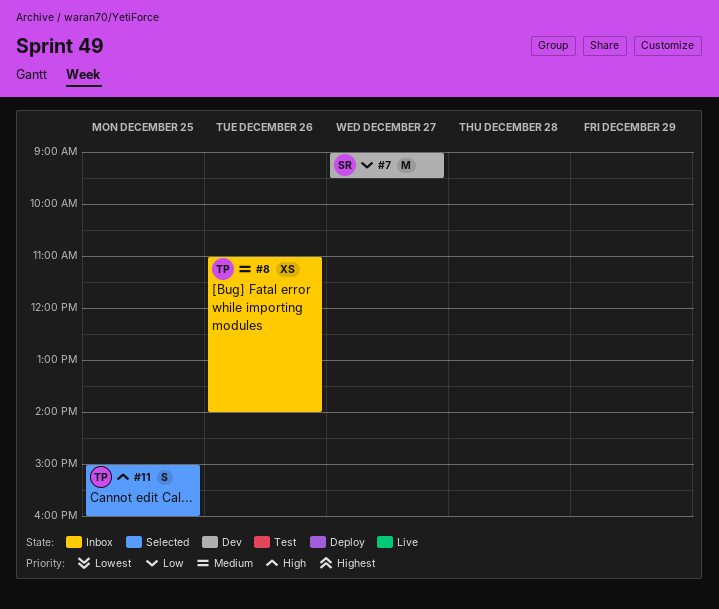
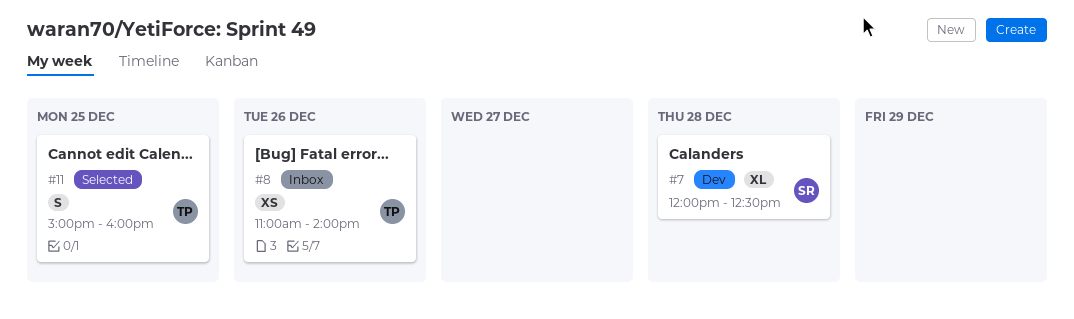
#7, estimate: M -> XL
#7, day: Dec 27 -> Dec 28
#7, begins: 09:00 -> 12:00
#7, ends: 09:30 -> 12:30

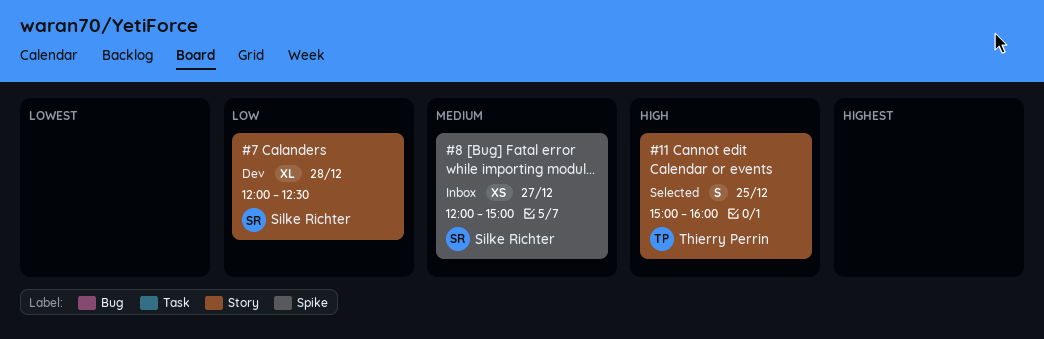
#8, owner: Thierry Perrin -> Silke Richter
#8, day: Dec 26 -> Dec 27
#8, begins: 11:00 -> 12:00
#8, ends: 14:00 -> 15:00

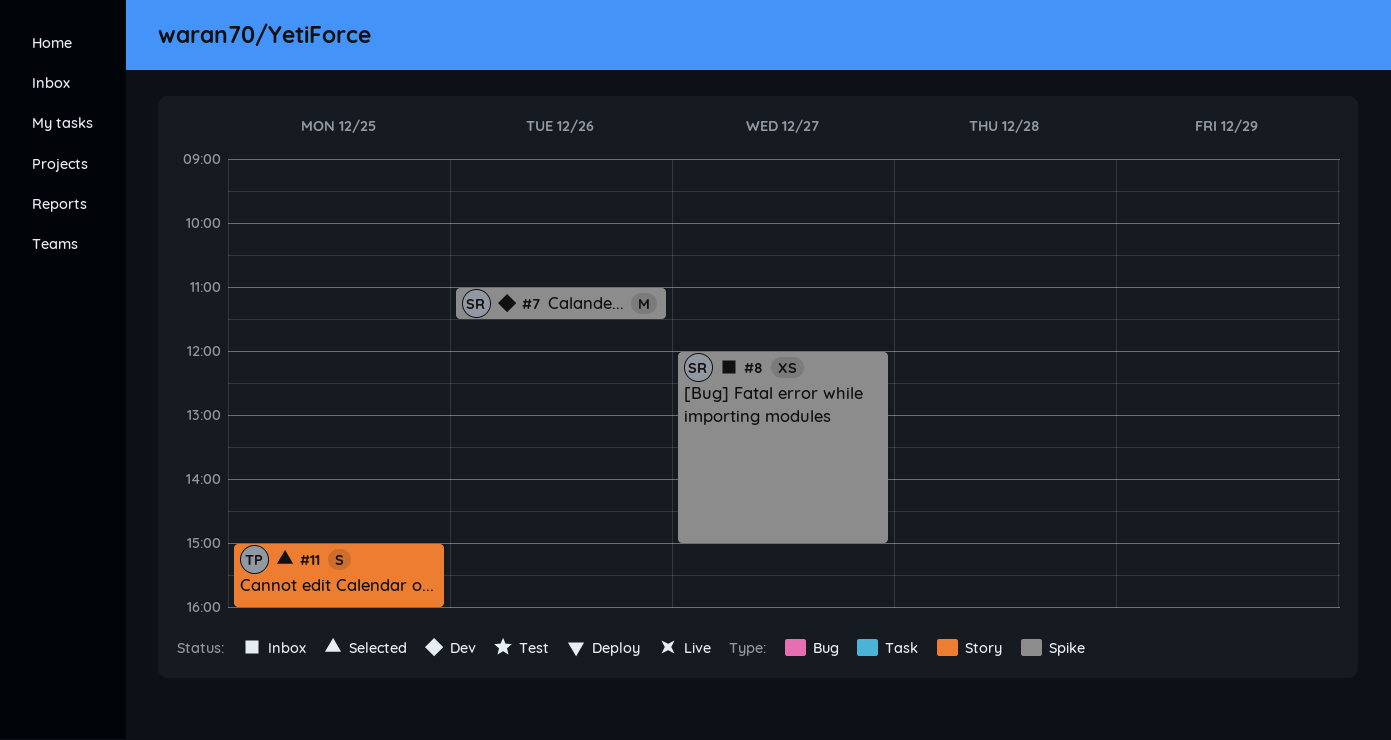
#7, label: Story -> Spike
#7, estimate: XL -> M
#7, day: Dec 28 -> Dec 26
#7, begins: 12:00 -> 11:00
#7, ends: 12:30 -> 11:30

